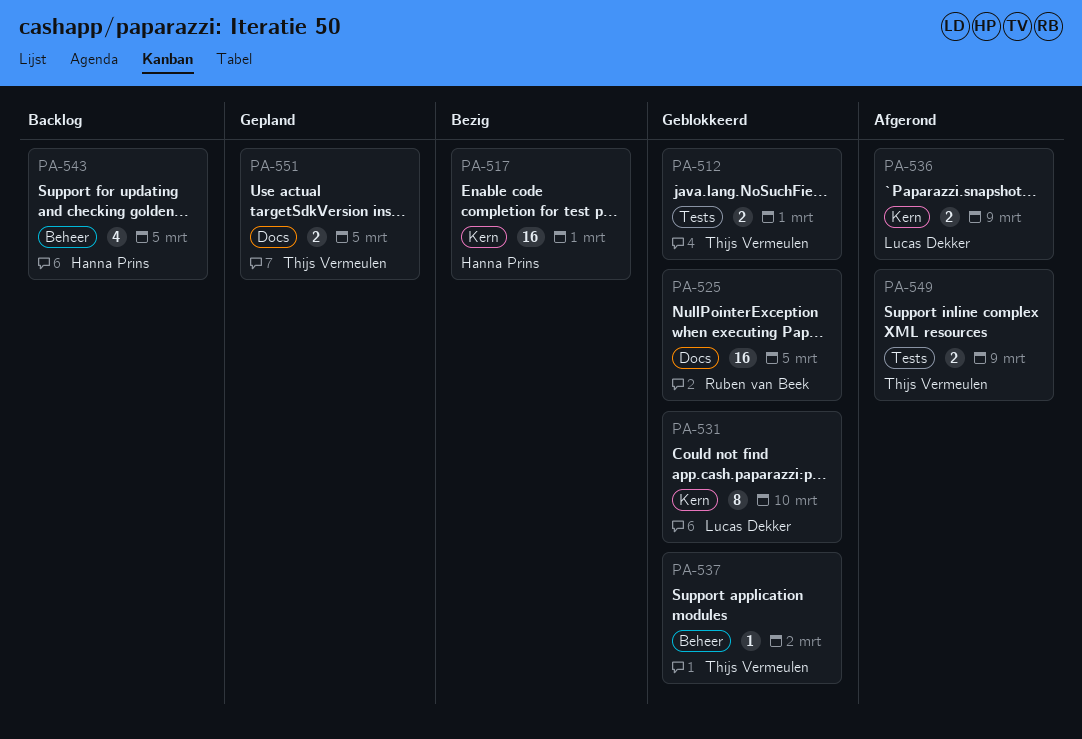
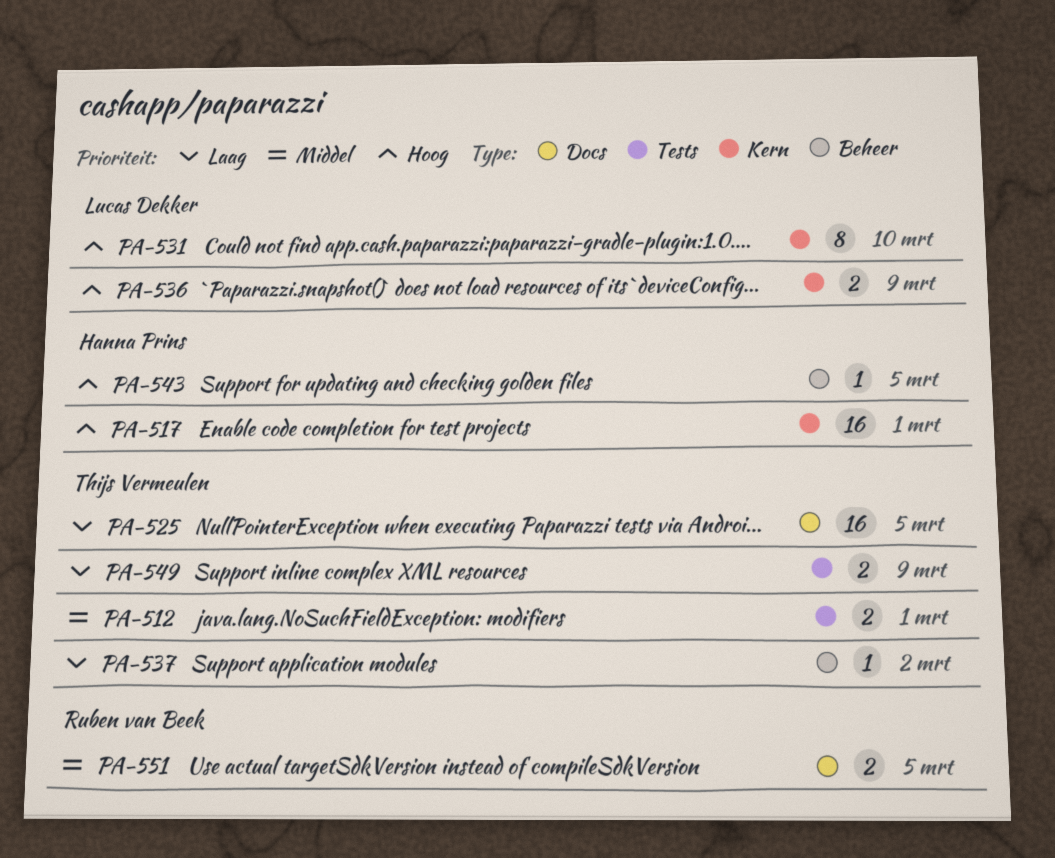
PA-525, owner: Ruben van Beek -> Thijs Vermeulen
PA-543, estimate: 4 -> 1
PA-551, owner: Thijs Vermeulen -> Ruben van Beek

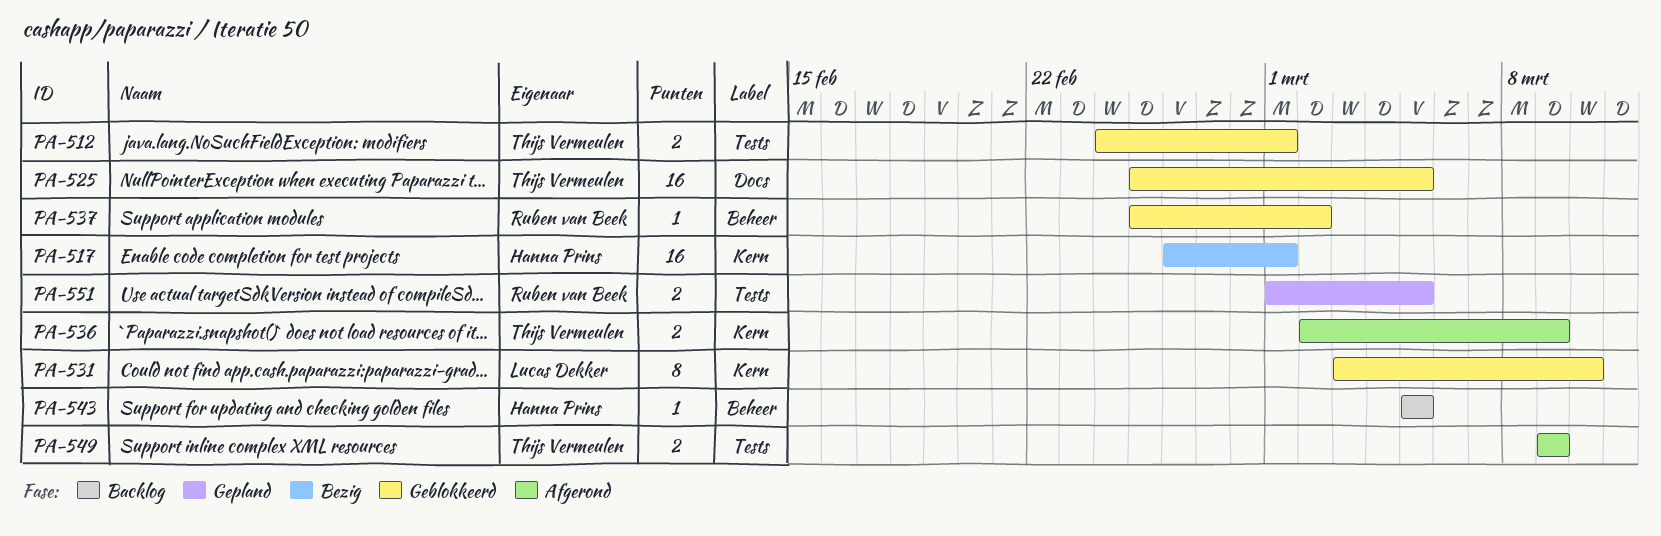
PA-536, owner: Lucas Dekker -> Thijs Vermeulen
PA-537, owner: Thijs Vermeulen -> Ruben van Beek
PA-551, label: Docs -> Tests

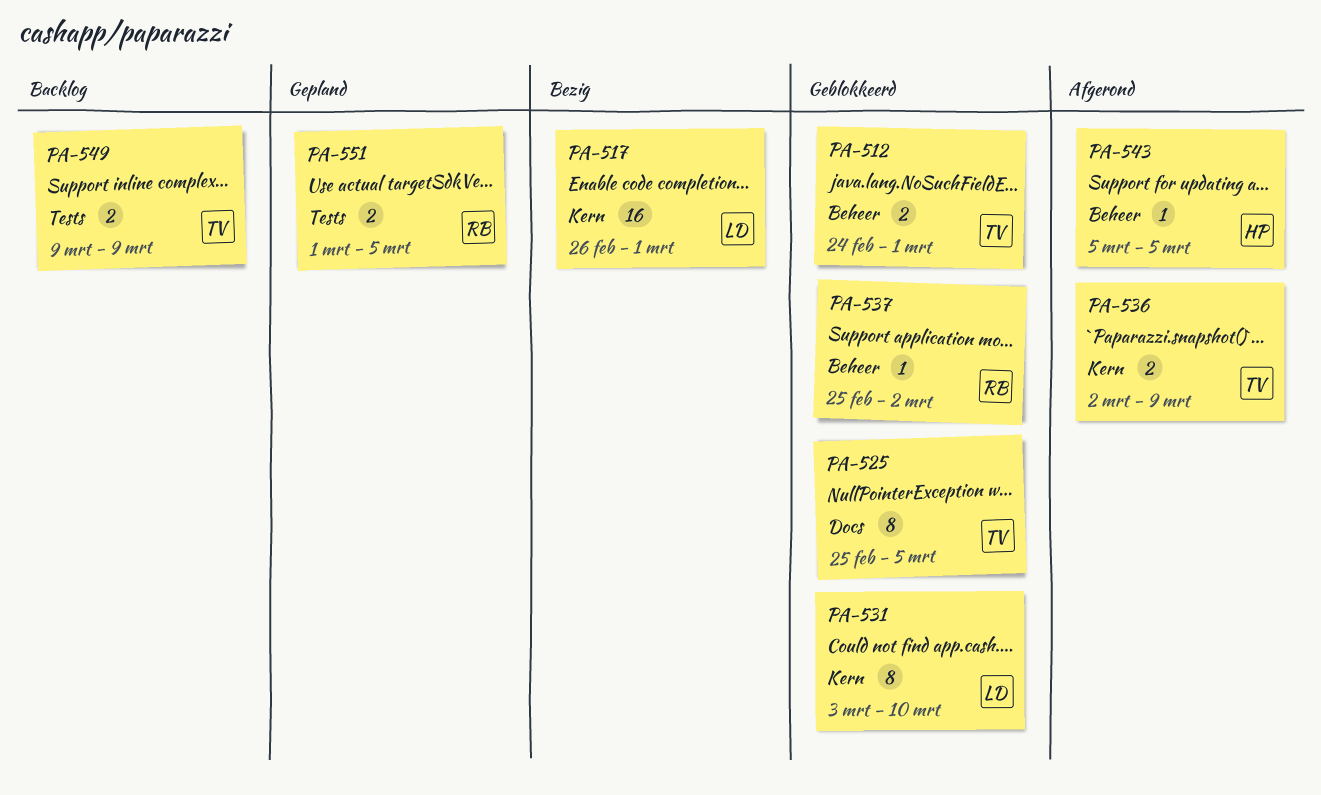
PA-512, label: Tests -> Beheer
PA-517, owner: Hanna Prins -> Lucas Dekker
PA-525, estimate: 16 -> 8
PA-543, status: Backlog -> Afgerond
PA-549, status: Afgerond -> Backlog

